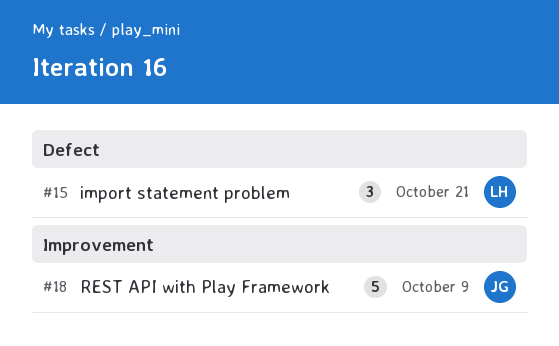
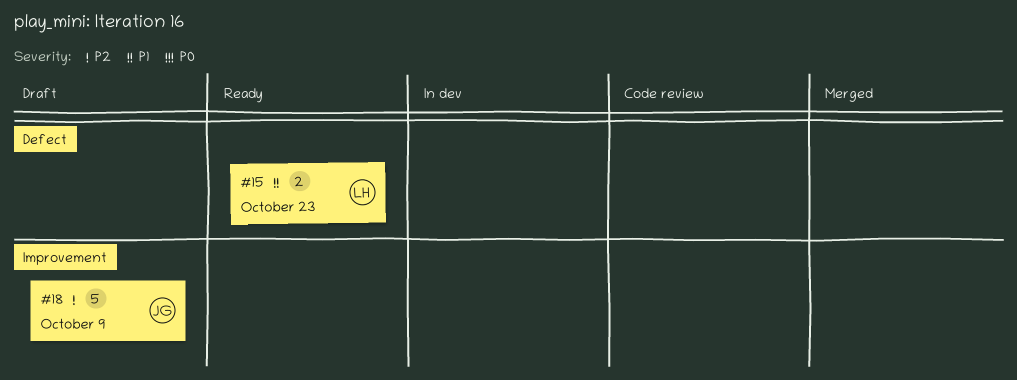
#15, estimate: 3 -> 2
#15, due: Oct 21 -> Oct 23

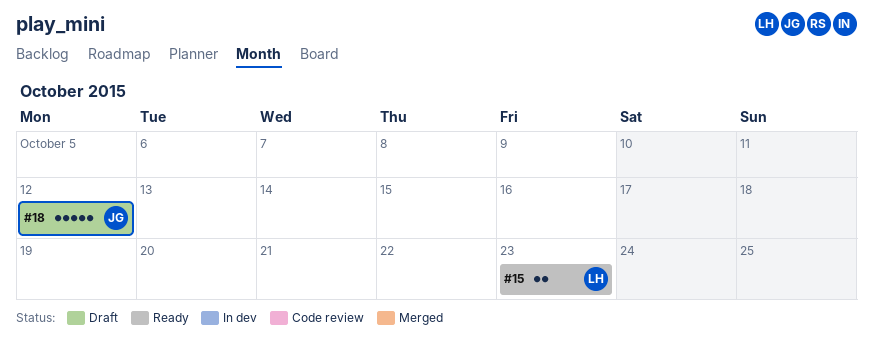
#18, due: Oct 9 -> Oct 12

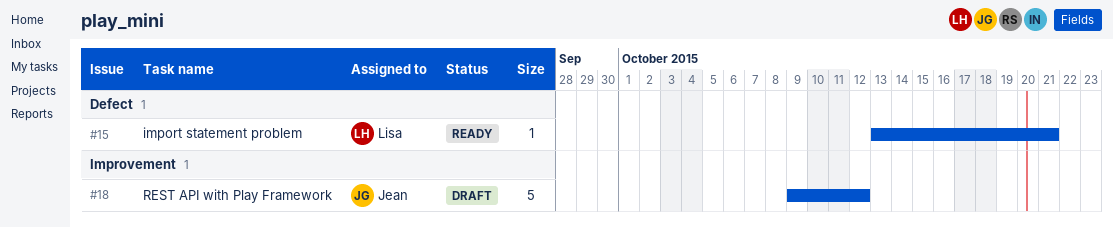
#15, estimate: 2 -> 1
#15, due: Oct 23 -> Oct 21

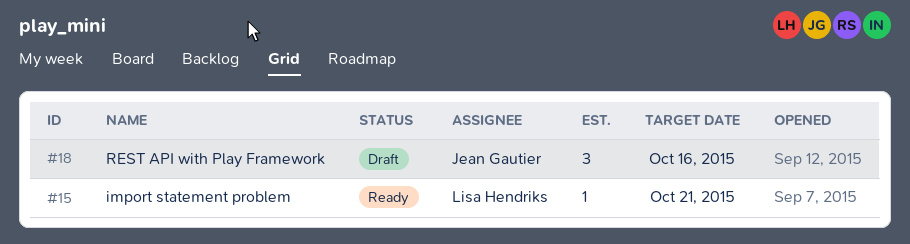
#18, estimate: 5 -> 3
#18, due: Oct 12 -> Oct 16

